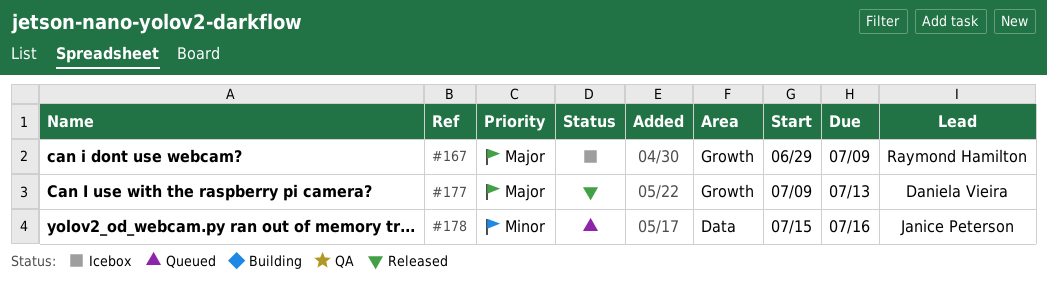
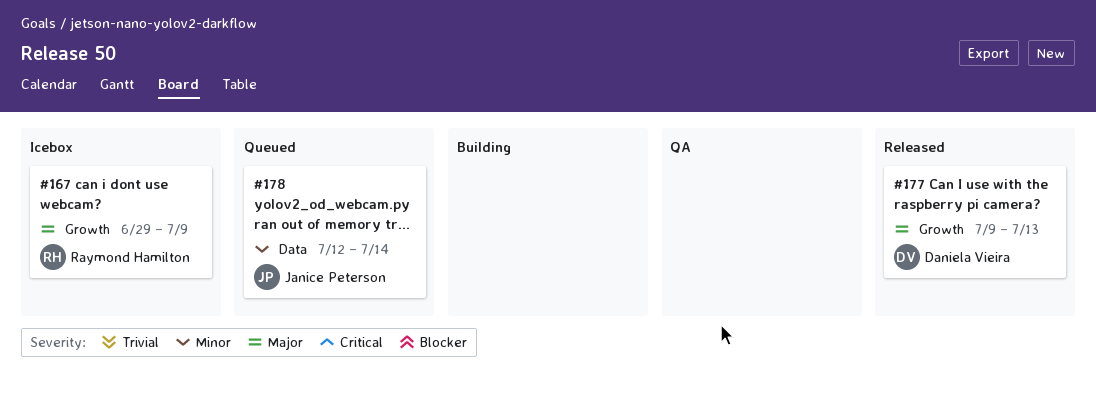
#178, start: Jul 15 -> Jul 12
#178, due: Jul 16 -> Jul 14

